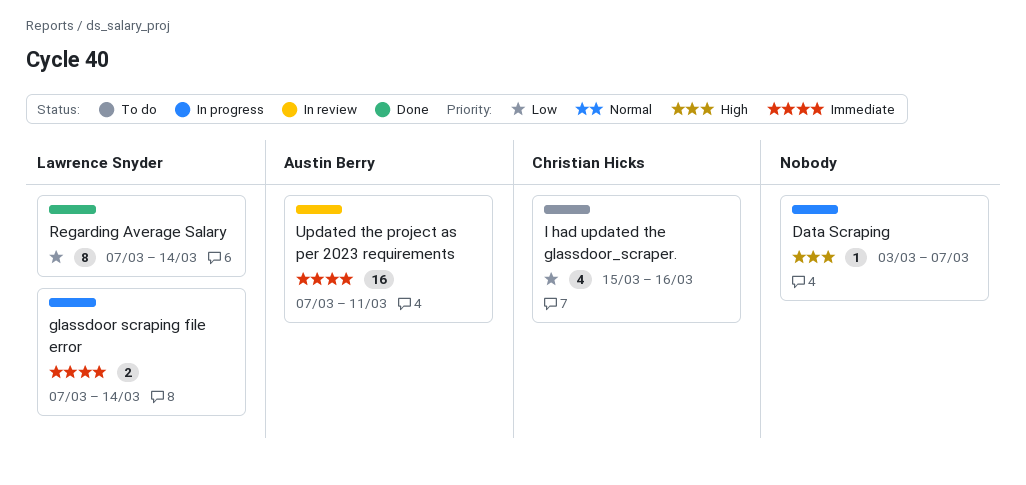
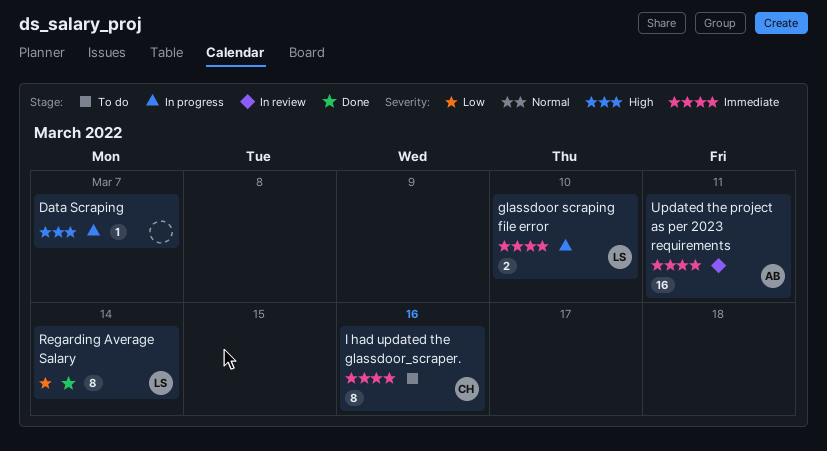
glassdoor scraping file error, due: Mar 14 -> Mar 10
I had updated the glassdoor_scraper., priority: Low -> Immediate
I had updated the glassdoor_scraper., estimate: 4 -> 8

